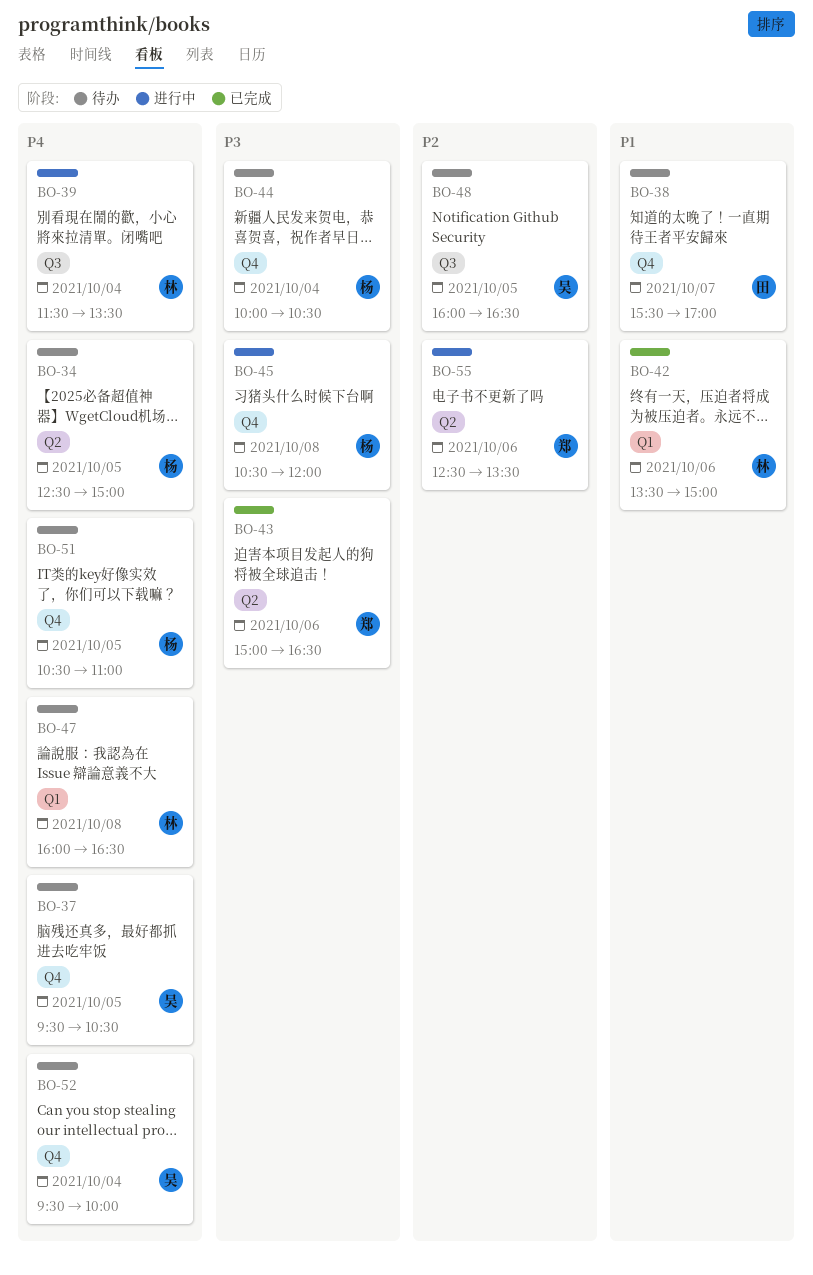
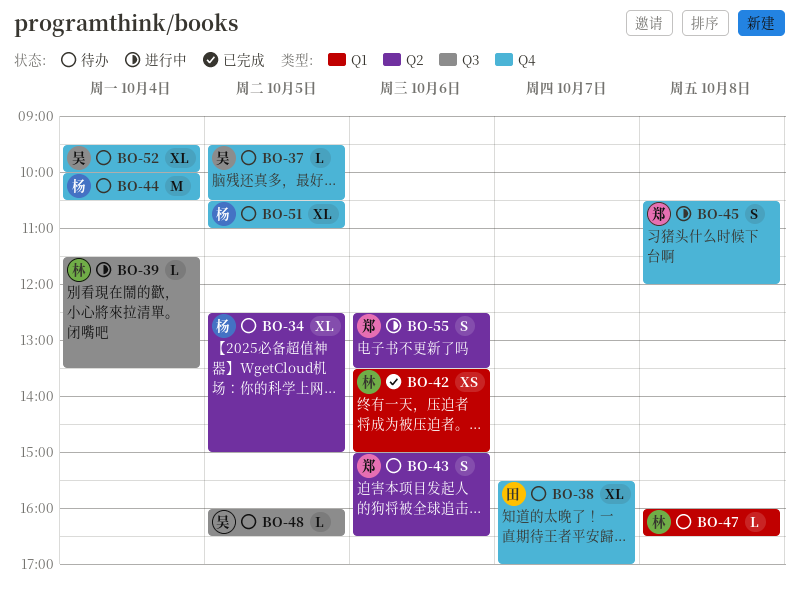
BO-43, status: 已完成 -> 待办
BO-45, owner: 杨 -> 郑

